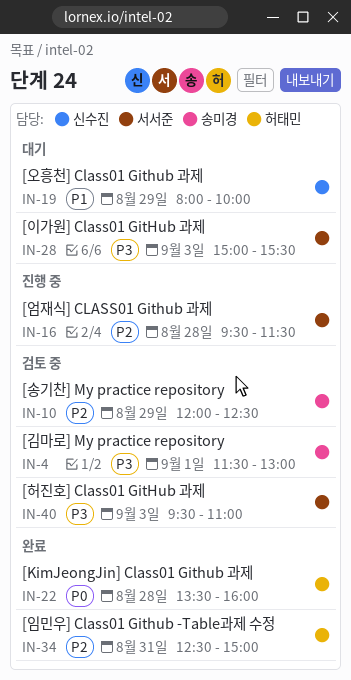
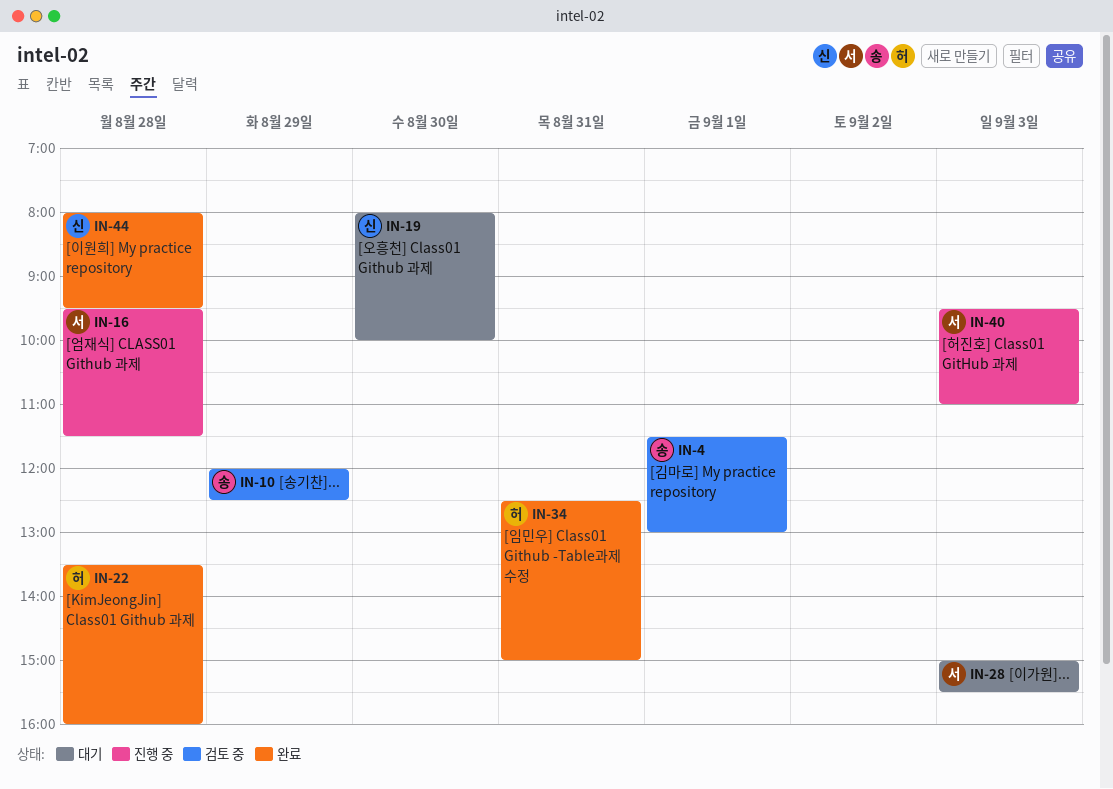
IN-19, day: Aug 29 -> Aug 30
IN-40, status: 검토 중 -> 진행 중
IN-44: none -> present

